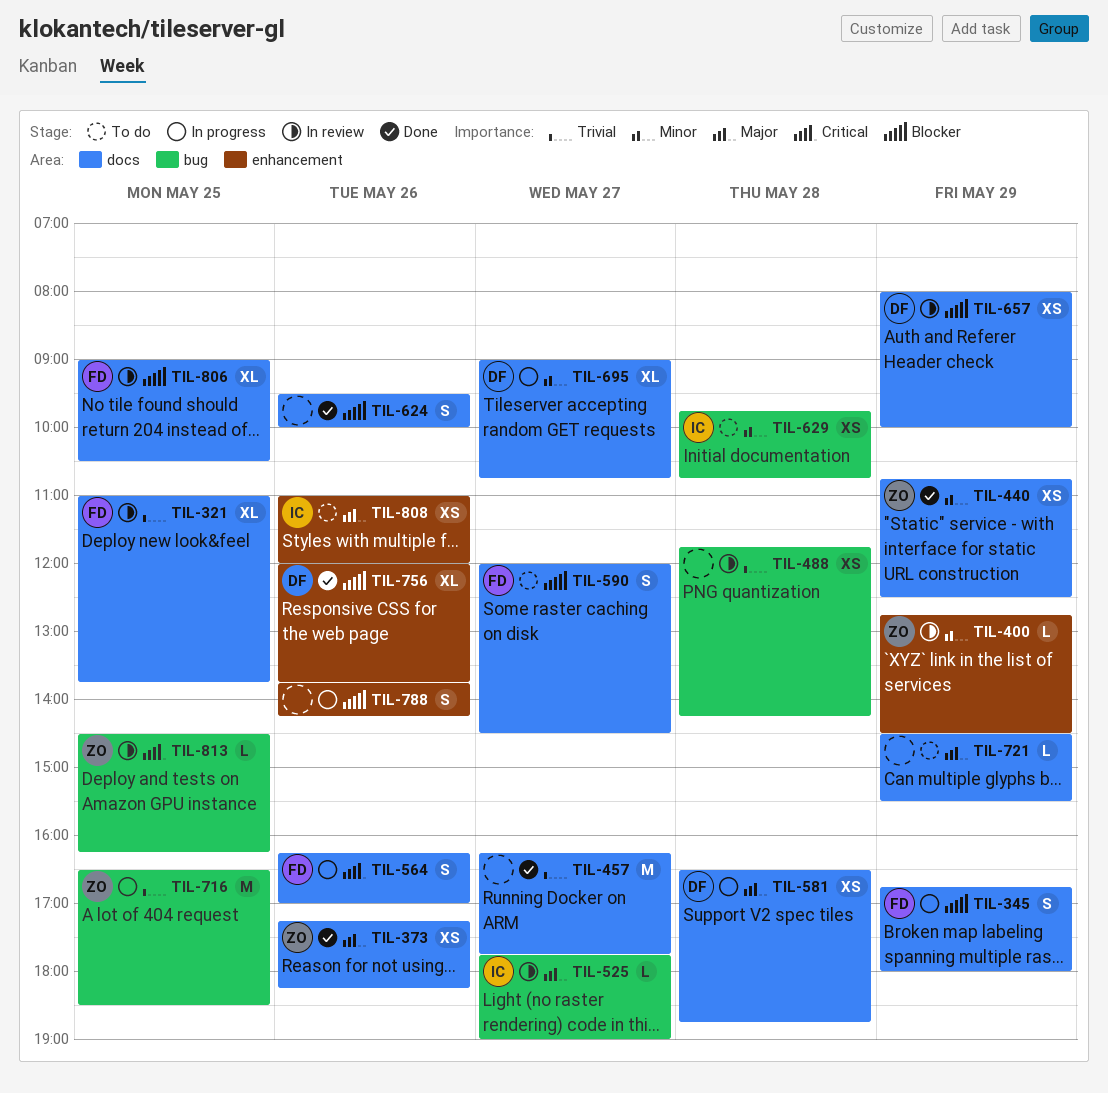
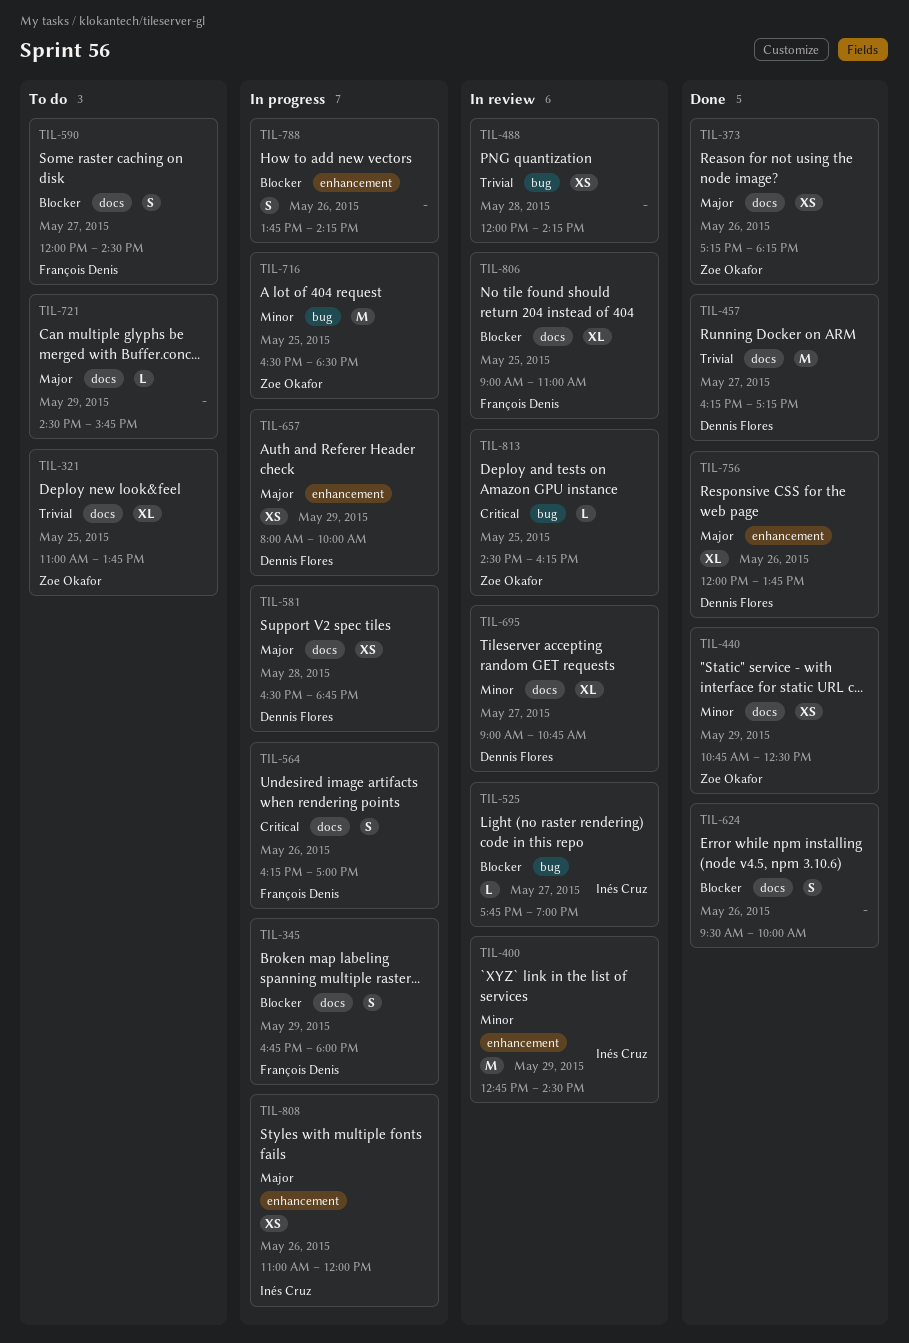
TIL-321, status: In review -> To do
TIL-321, owner: François Denis -> Zoe Okafor
TIL-400, owner: Zoe Okafor -> Inés Cruz
TIL-400, estimate: L -> M
TIL-457, owner: none -> Dennis Flores
TIL-457, ends: 17:45 -> 17:15
TIL-488, begins: 11:45 -> 12:00
TIL-525, priority: Major -> Blocker
TIL-629: present -> none
TIL-657, status: In review -> In progress
TIL-657, priority: Blocker -> Major
TIL-657, label: docs -> enhancement
TIL-695, status: In progress -> In review
TIL-716, priority: Trivial -> Minor
TIL-721, ends: 15:30 -> 15:45
TIL-756, priority: Blocker -> Major
TIL-806, ends: 10:30 -> 11:00
TIL-808, status: To do -> In progress

